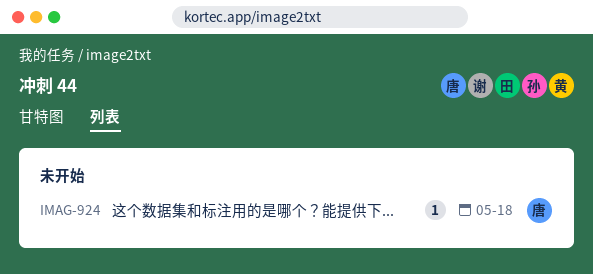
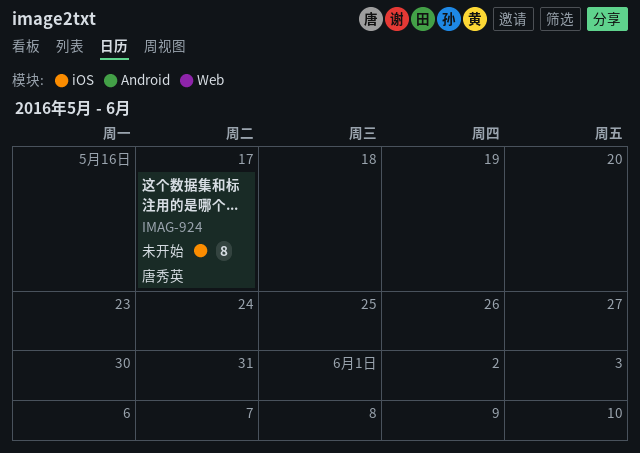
IMAG-924, estimate: 1 -> 8
IMAG-924, due: May 18 -> May 17

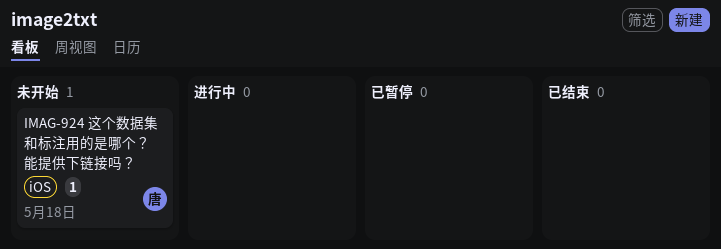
IMAG-924, estimate: 8 -> 1
IMAG-924, due: May 17 -> May 18

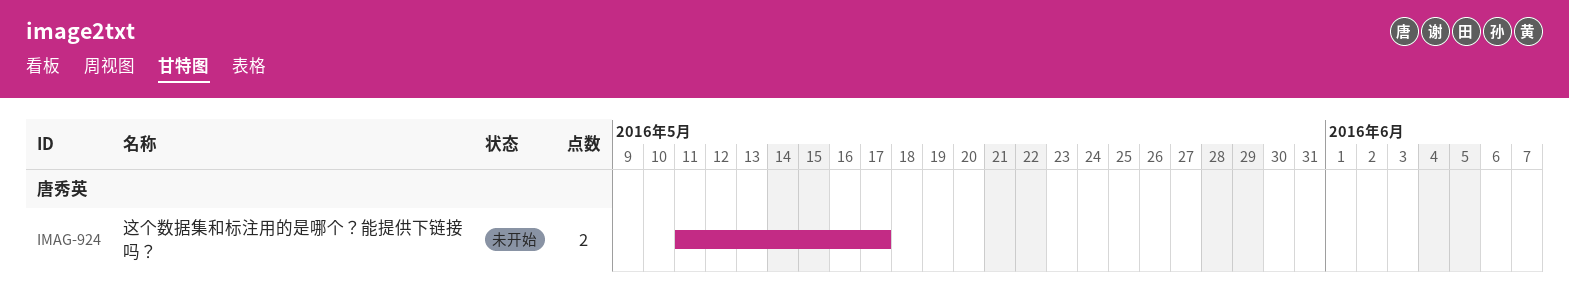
IMAG-924, estimate: 1 -> 2
IMAG-924, due: May 18 -> May 17

